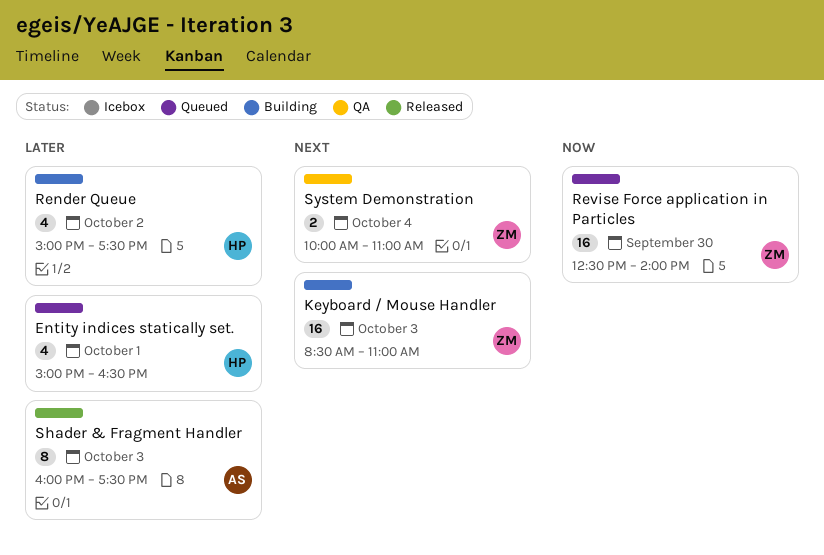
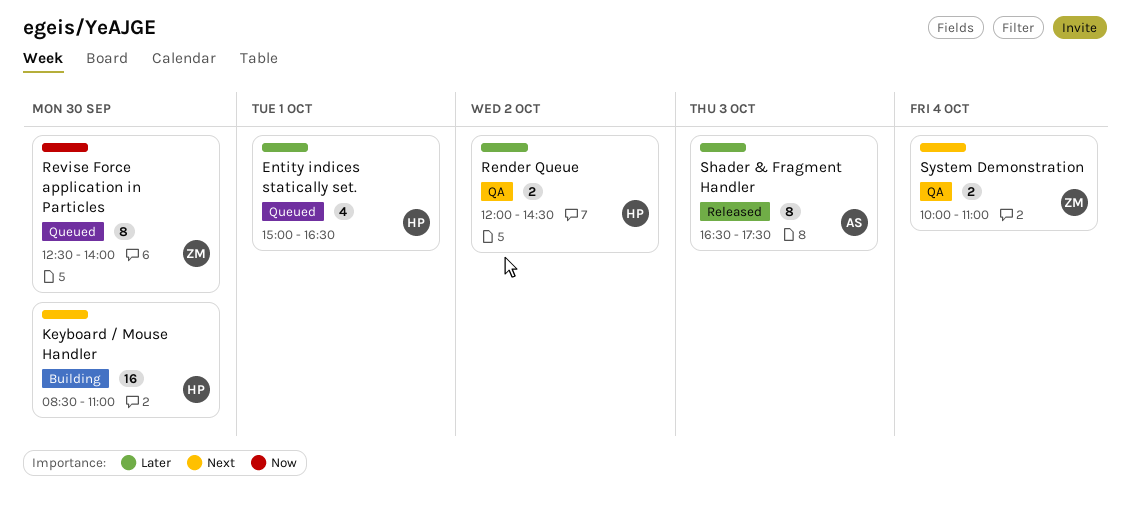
Keyboard / Mouse Handler, owner: ZM -> HP
Keyboard / Mouse Handler, day: Oct 3 -> Sep 30
Render Queue, status: Building -> QA
Render Queue, estimate: 4 -> 2
Render Queue, begins: 15:00 -> 12:00
Render Queue, ends: 17:30 -> 14:30
Revise Force application in Particles, estimate: 16 -> 8
Shader & Fragment Handler, begins: 16:00 -> 16:30

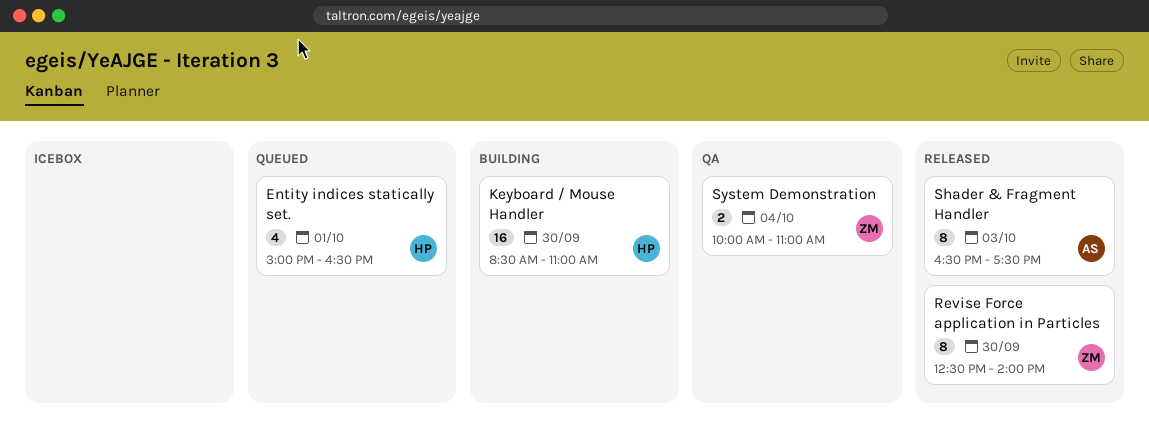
Render Queue: present -> none
Revise Force application in Particles, status: Queued -> Released

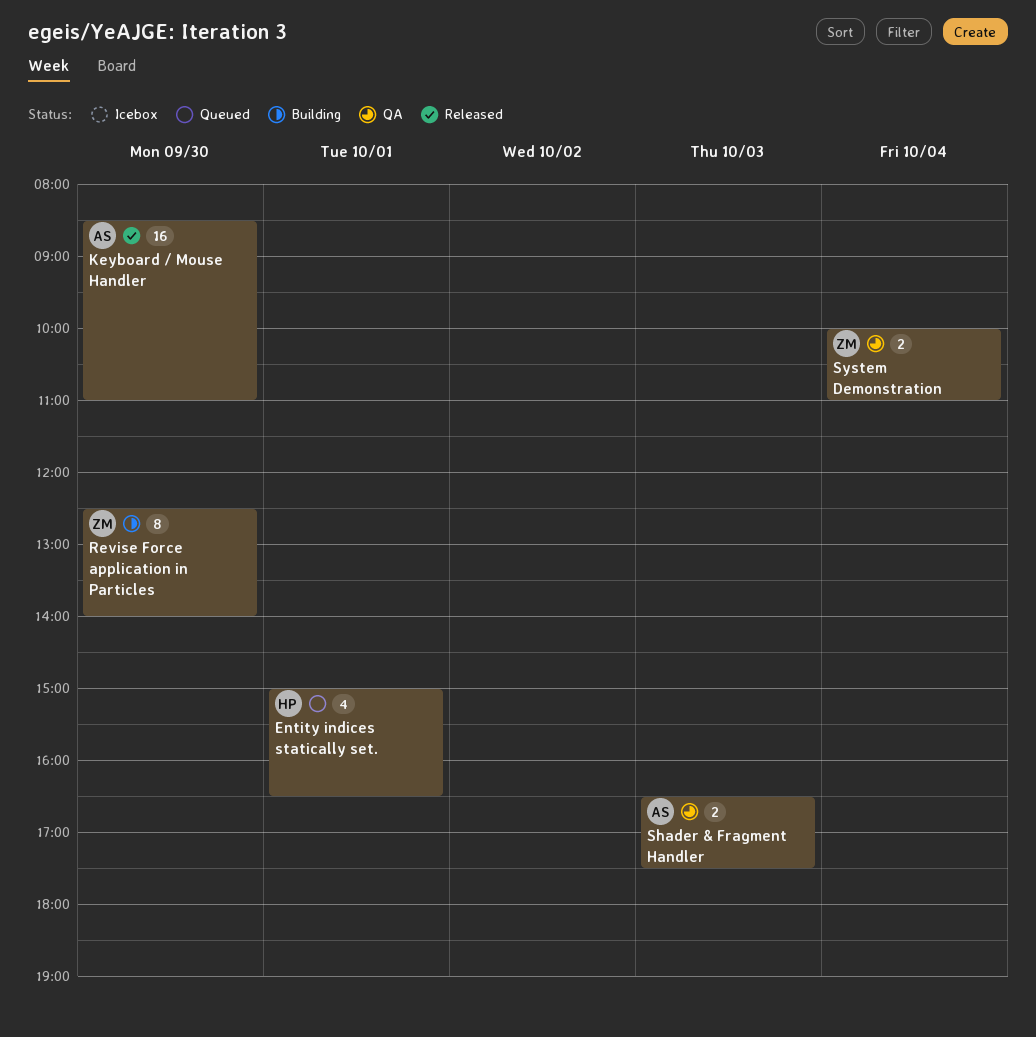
Keyboard / Mouse Handler, status: Building -> Released
Keyboard / Mouse Handler, owner: HP -> AS
Revise Force application in Particles, status: Released -> Building
Shader & Fragment Handler, status: Released -> QA
Shader & Fragment Handler, estimate: 8 -> 2

